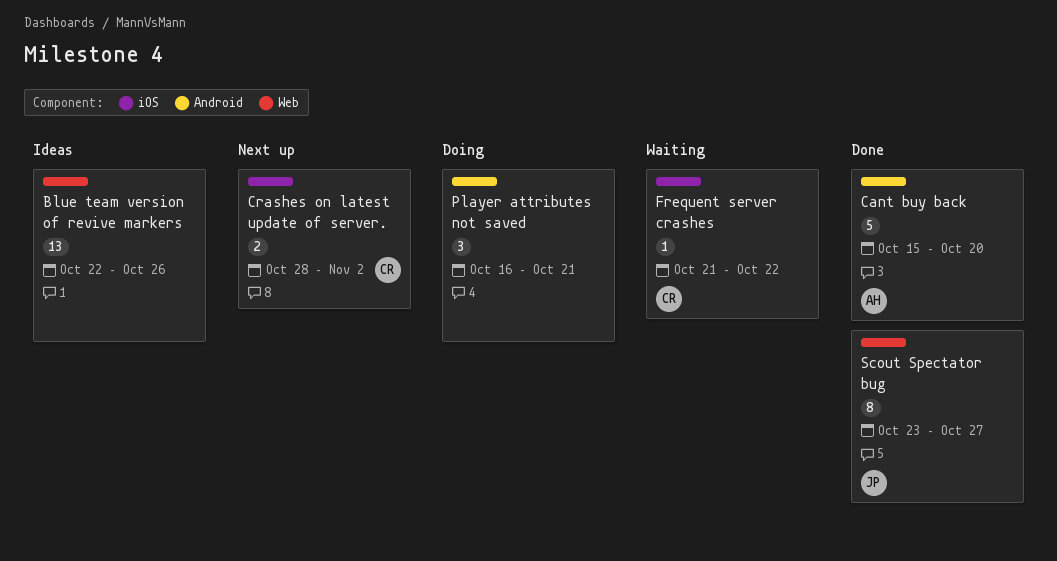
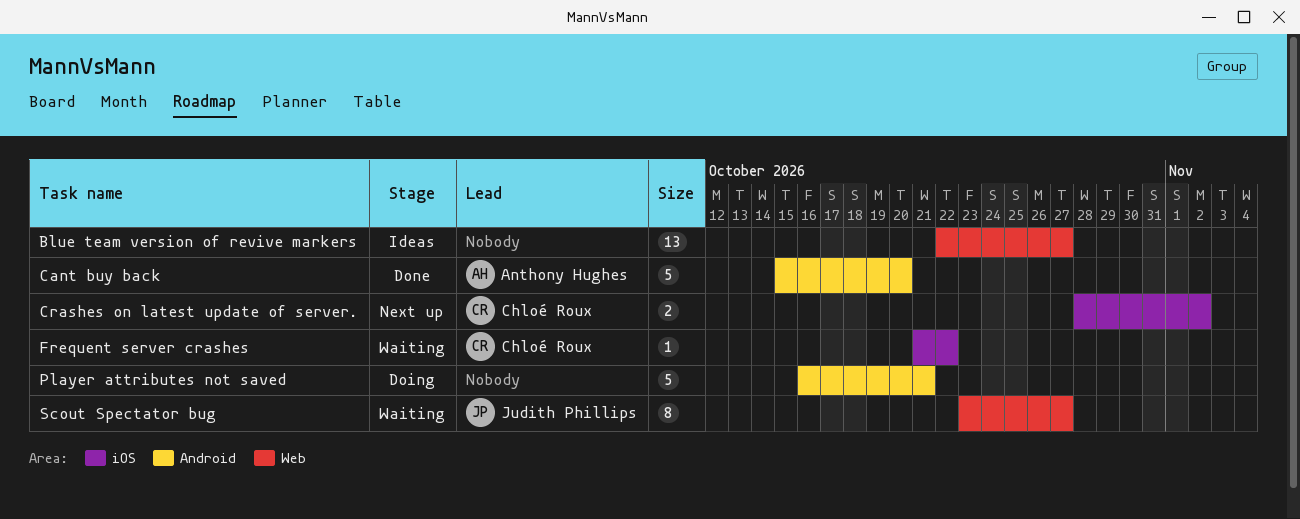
Blue team version of revive markers, due: Oct 26 -> Oct 27
Player attributes not saved, estimate: 3 -> 5
Scout Spectator bug, status: Done -> Waiting

